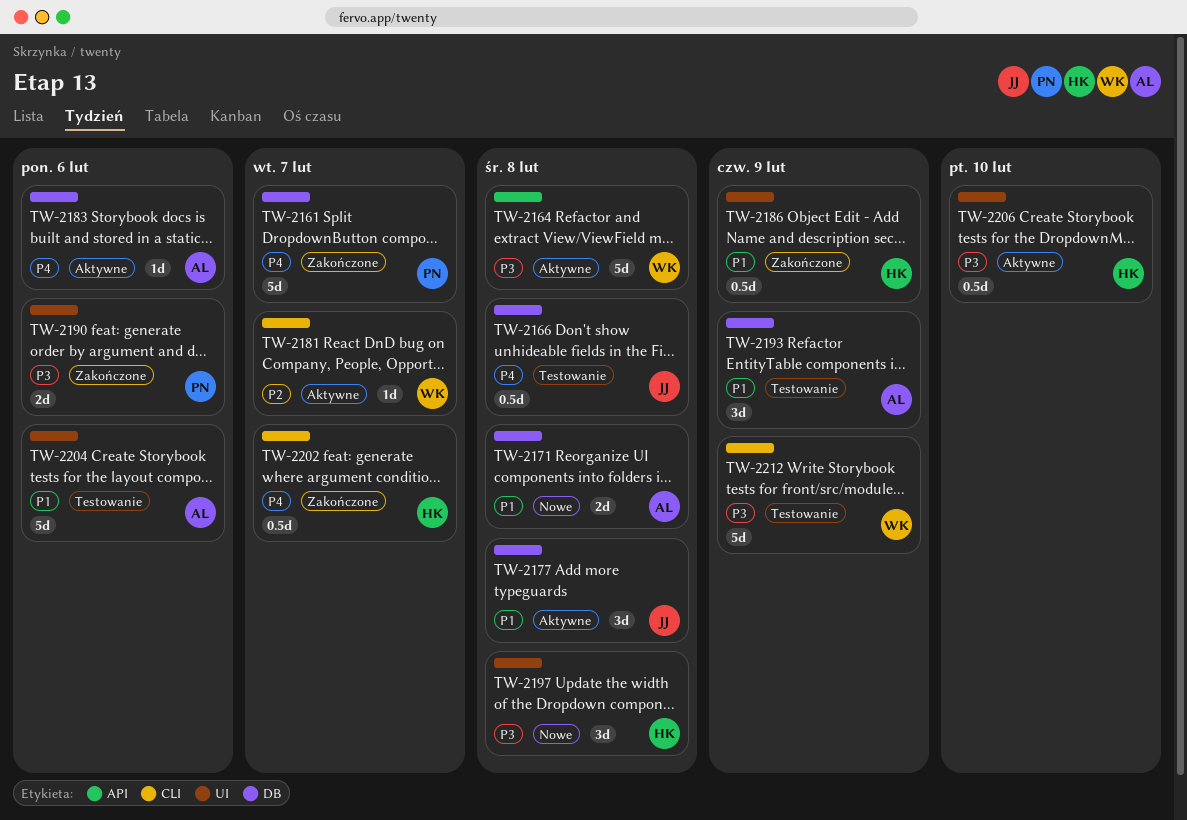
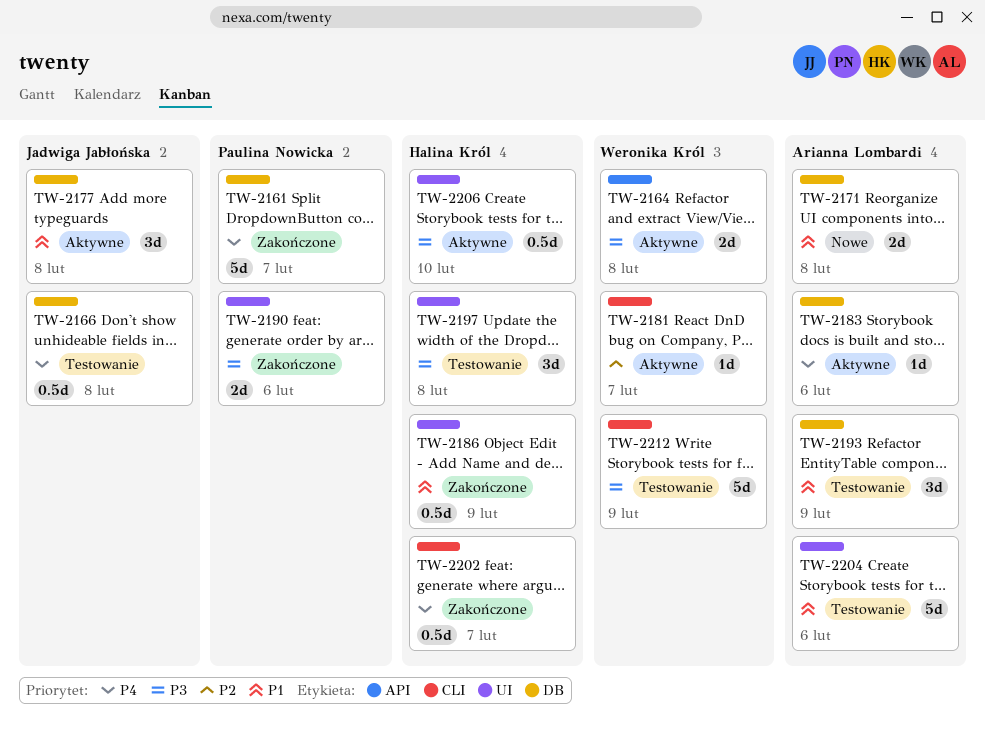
TW-2164, estimate: 5d -> 2d
TW-2197, status: Nowe -> Testowanie

